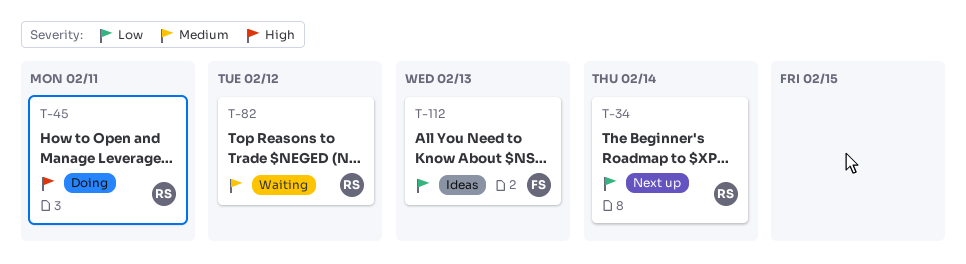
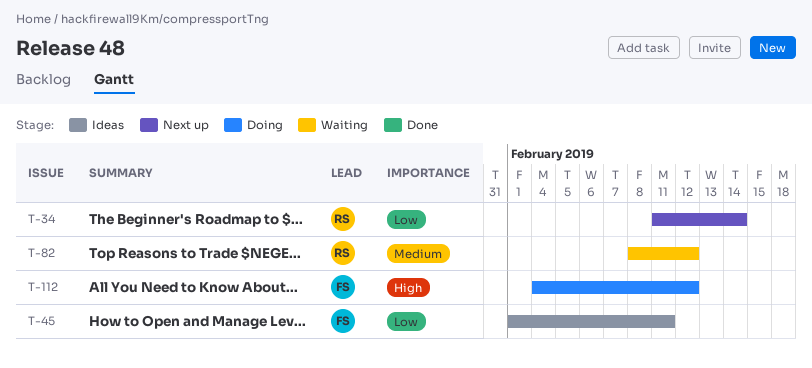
T-45, status: Doing -> Ideas
T-45, owner: RS -> FS
T-45, priority: High -> Low
T-112, status: Ideas -> Doing
T-112, priority: Low -> High
T-112, due: Feb 13 -> Feb 12

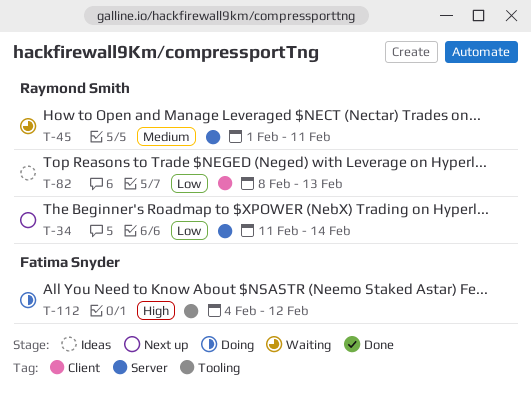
T-45, status: Ideas -> Waiting
T-45, owner: Fatima Snyder -> Raymond Smith
T-45, priority: Low -> Medium
T-82, status: Waiting -> Ideas
T-82, priority: Medium -> Low
T-82, due: Feb 12 -> Feb 13

